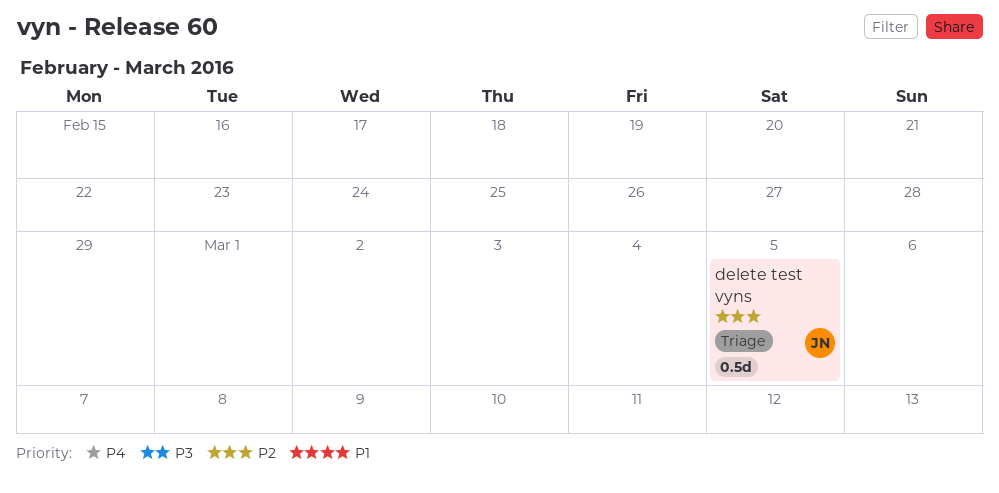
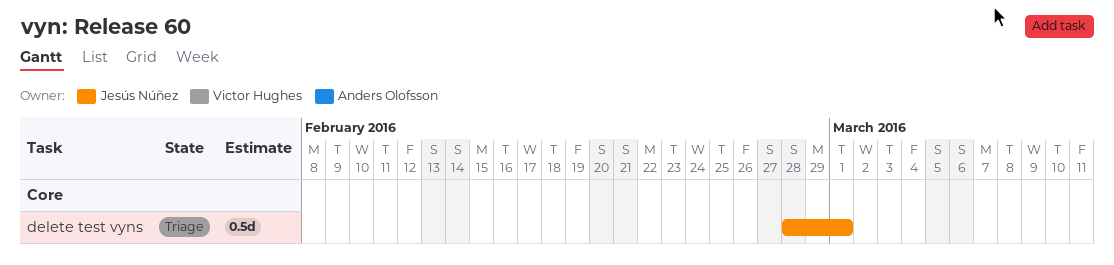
delete test vyns, due: Mar 5 -> Mar 1

